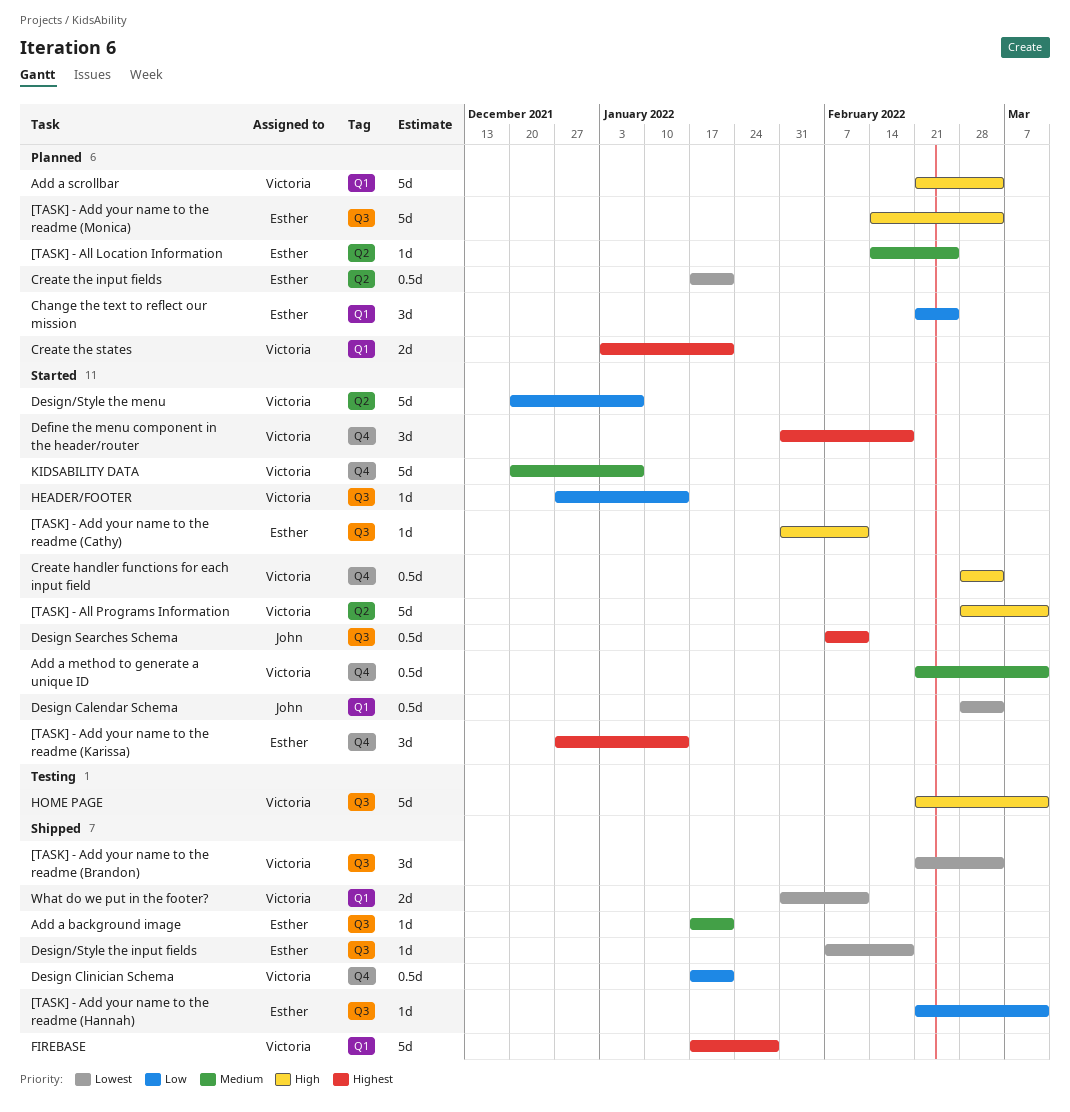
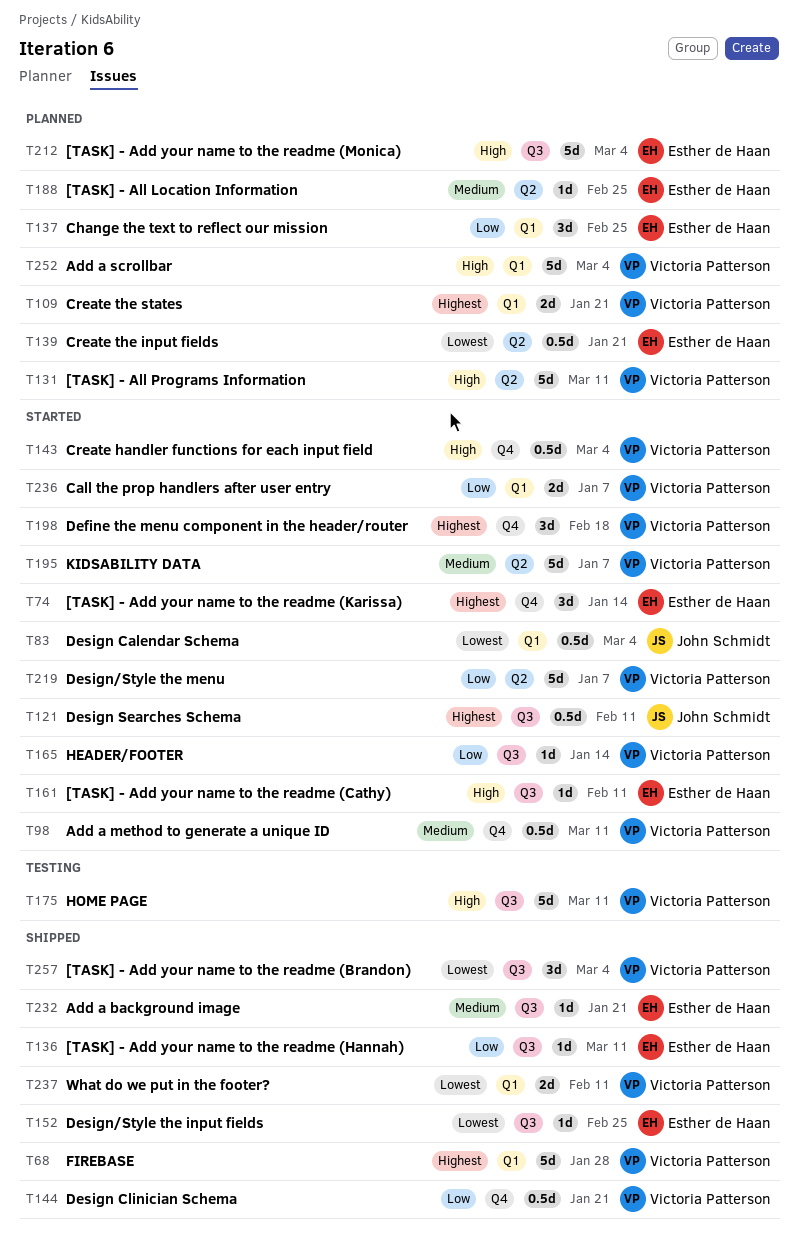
[TASK] - All Programs Information, status: Started -> Planned
Call the prop handlers after user entry: none -> present
Design/Style the input fields, due: Feb 18 -> Feb 25
KIDSABILITY DATA, label: Q4 -> Q2

